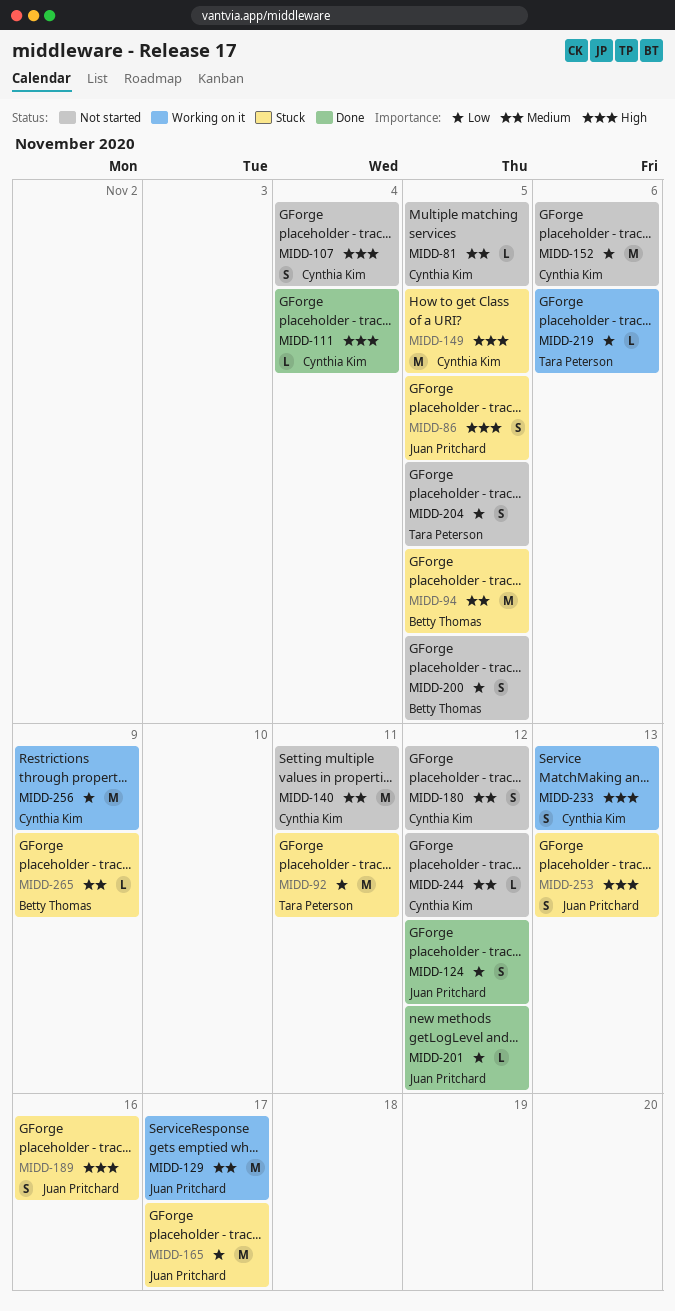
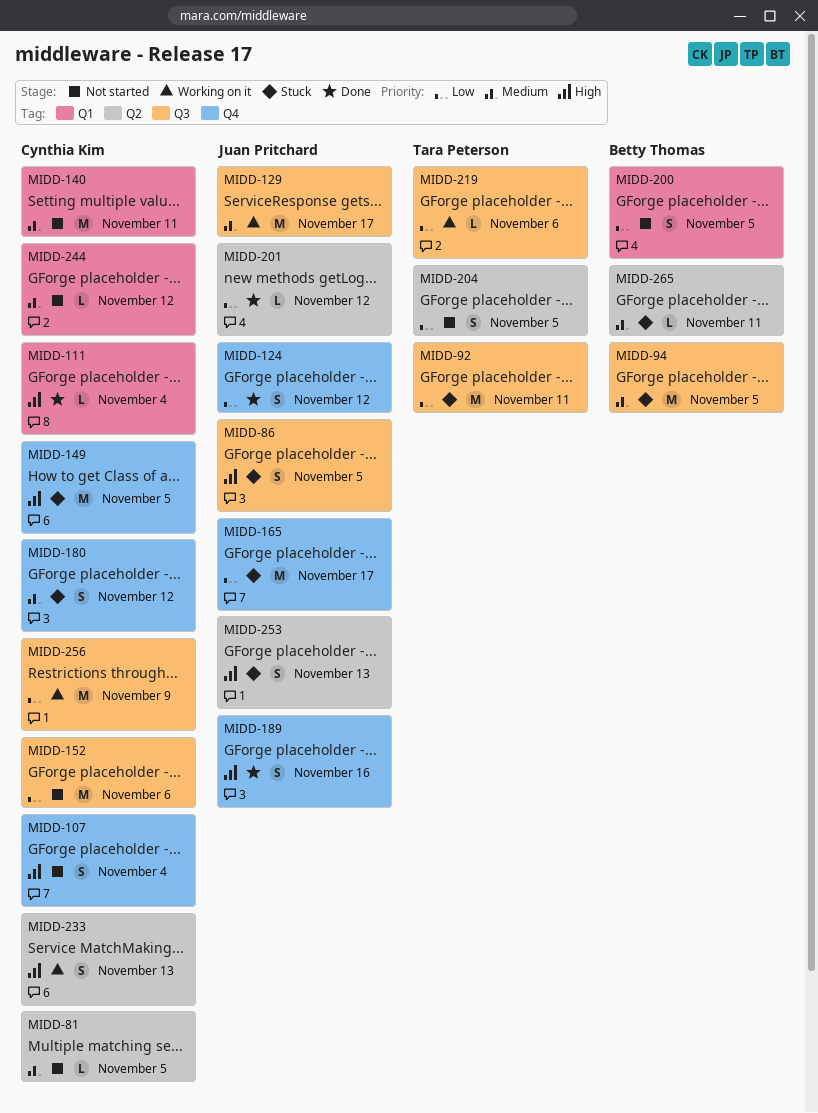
MIDD-180, status: Not started -> Stuck
MIDD-189, status: Stuck -> Done
MIDD-265, due: Nov 9 -> Nov 11

